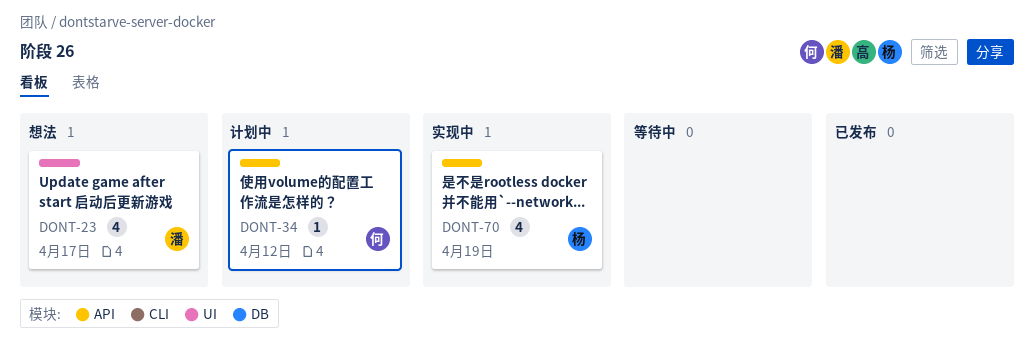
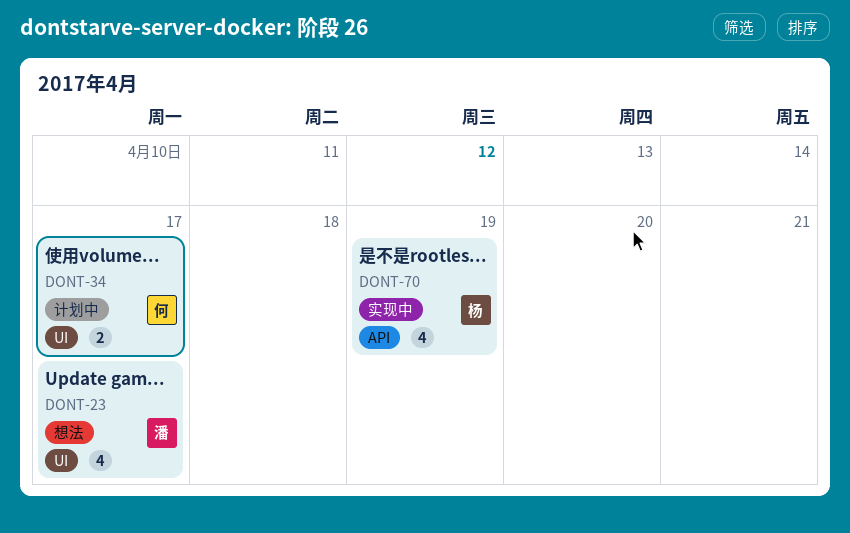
DONT-34, label: API -> UI
DONT-34, estimate: 1 -> 2
DONT-34, due: Apr 12 -> Apr 17

